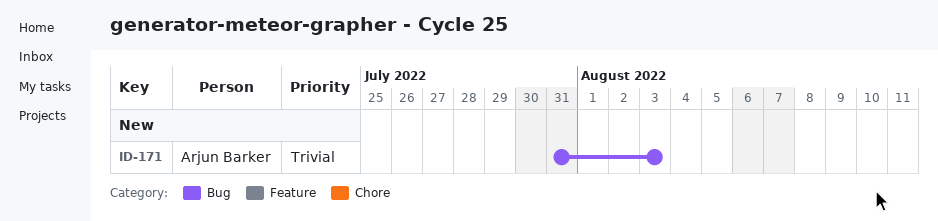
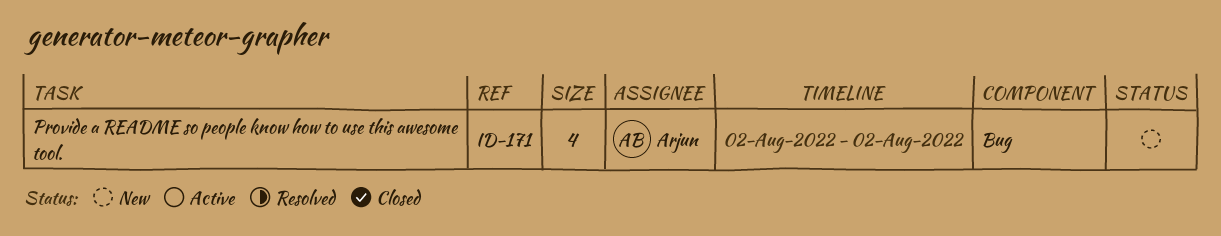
ID-171, start: Jul 31 -> Aug 2
ID-171, due: Aug 3 -> Aug 2

